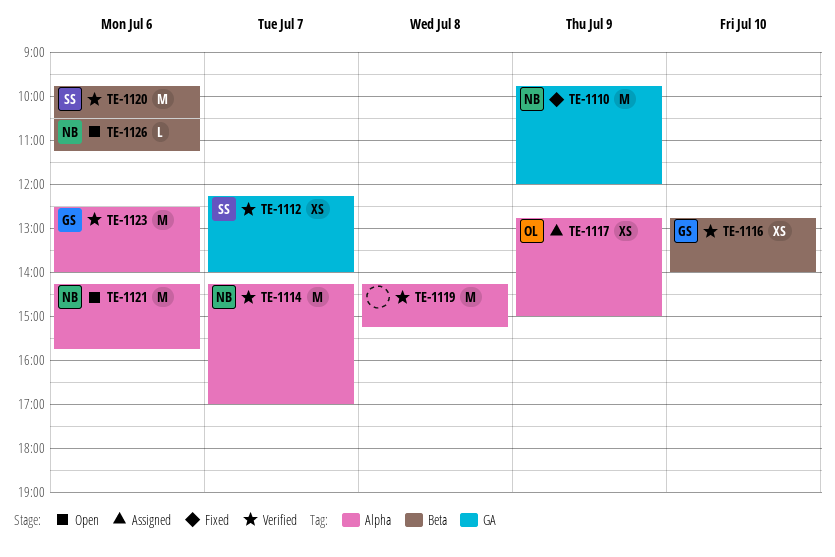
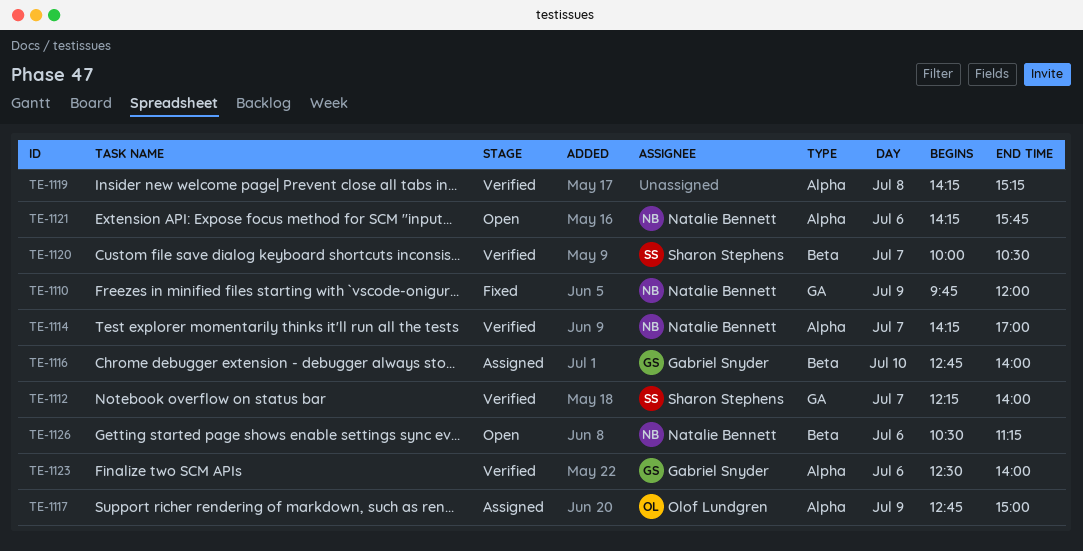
TE-1116, status: Verified -> Assigned
TE-1120, day: Jul 6 -> Jul 7
TE-1120, begins: 09:45 -> 10:00

